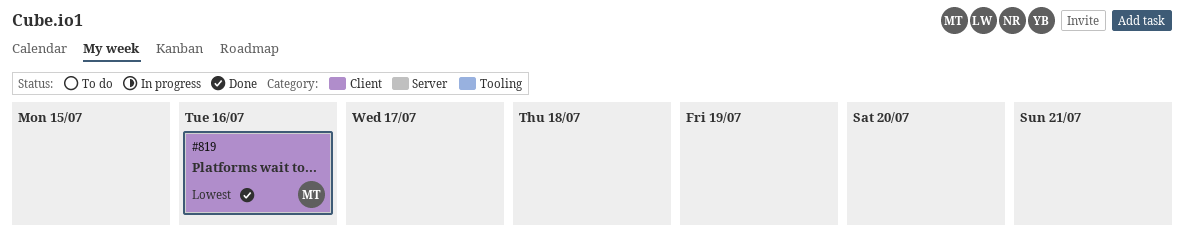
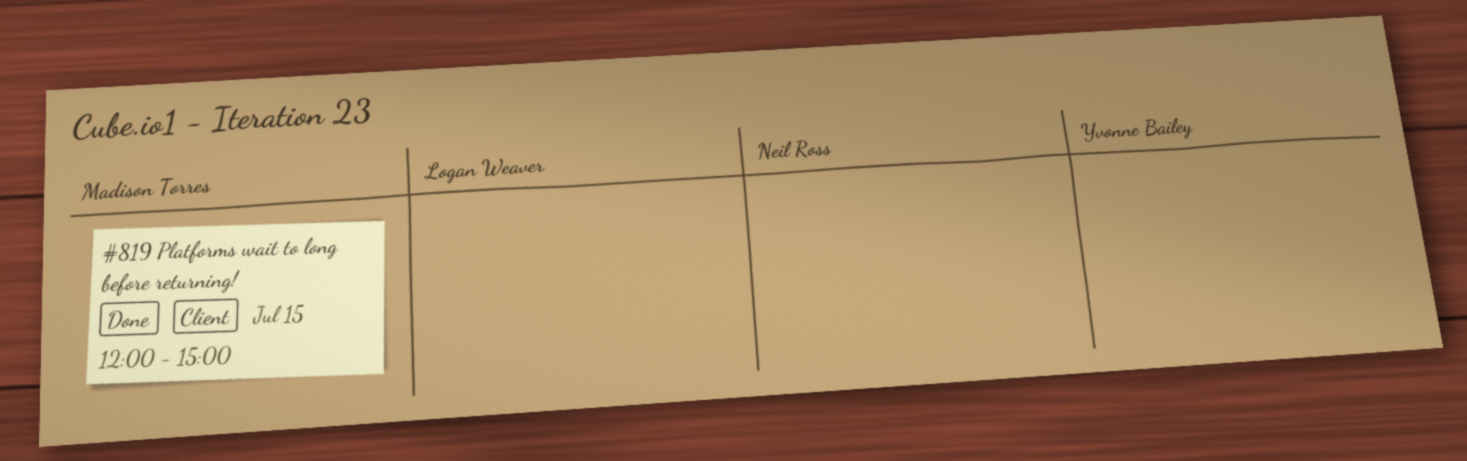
#819, day: Jul 16 -> Jul 15

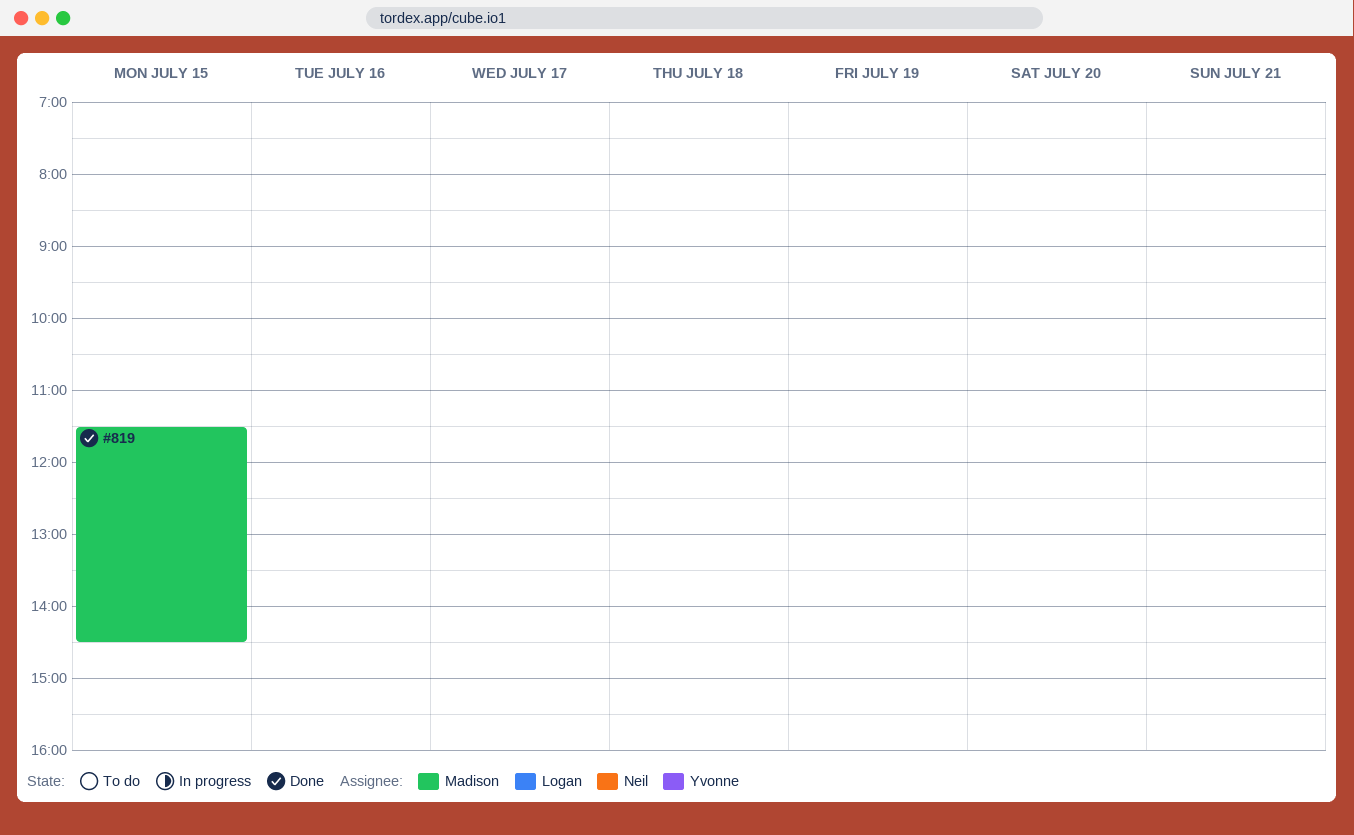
#819, begins: 12:00 -> 11:30
#819, ends: 15:00 -> 14:30

